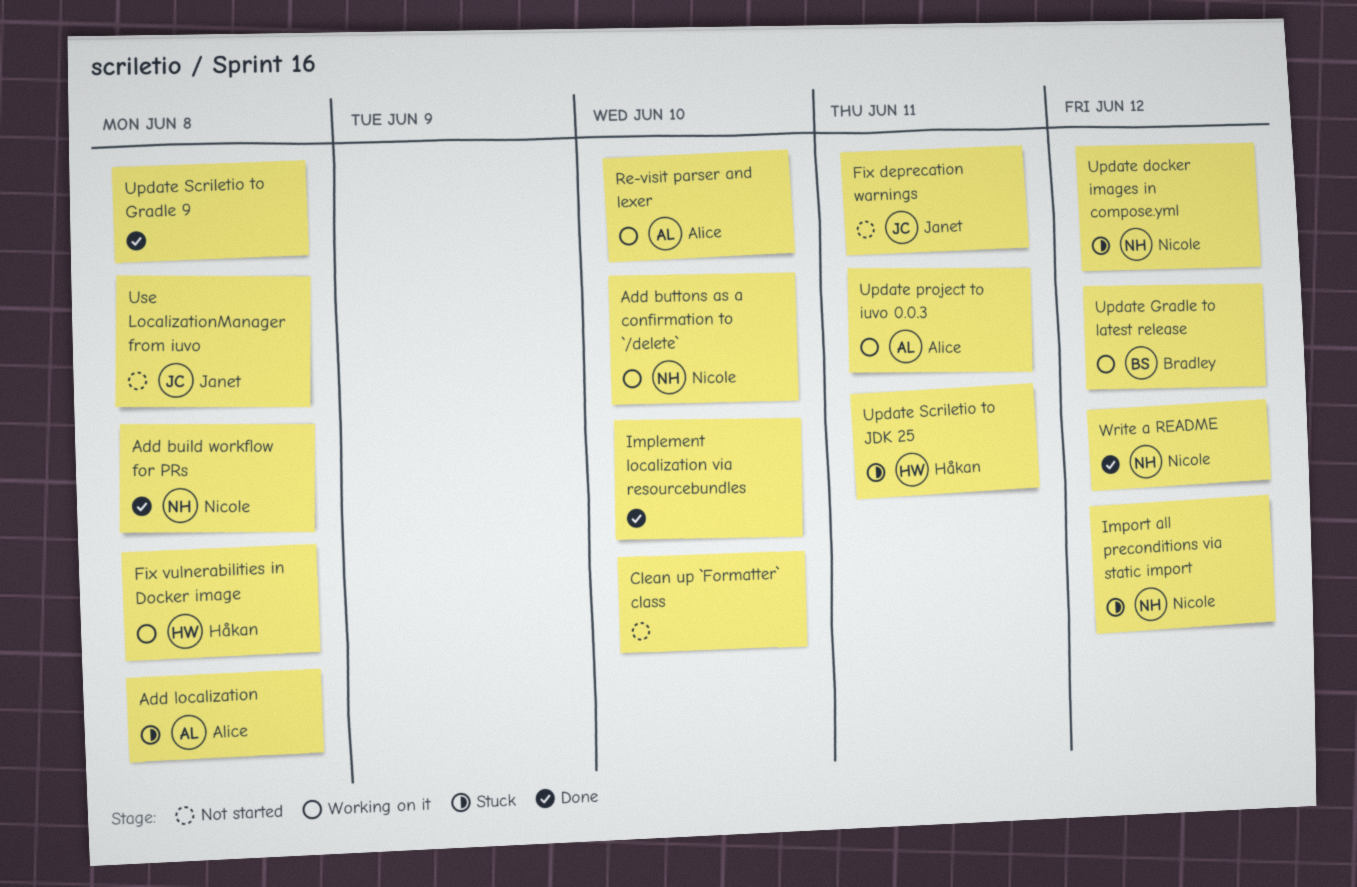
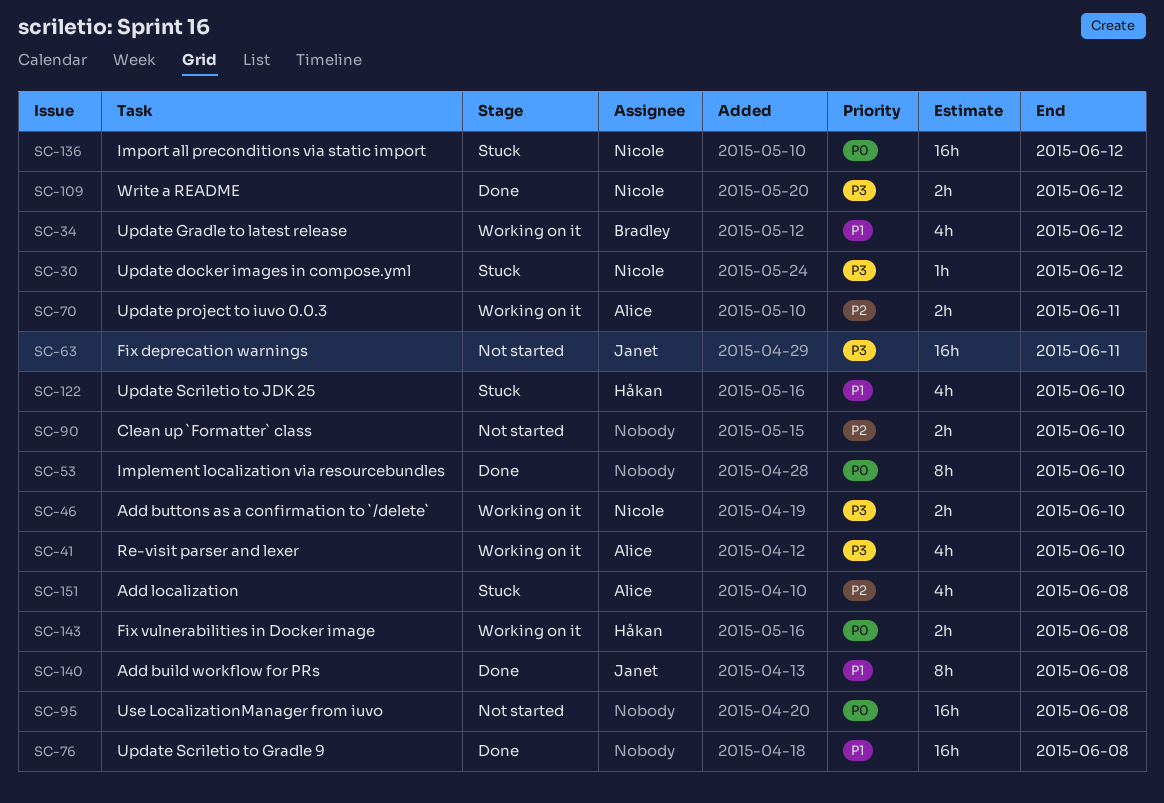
Add build workflow for PRs, owner: Nicole -> Janet
Update Scriletio to JDK 25, due: Jun 11 -> Jun 10
Use LocalizationManager from iuvo, owner: Janet -> none

